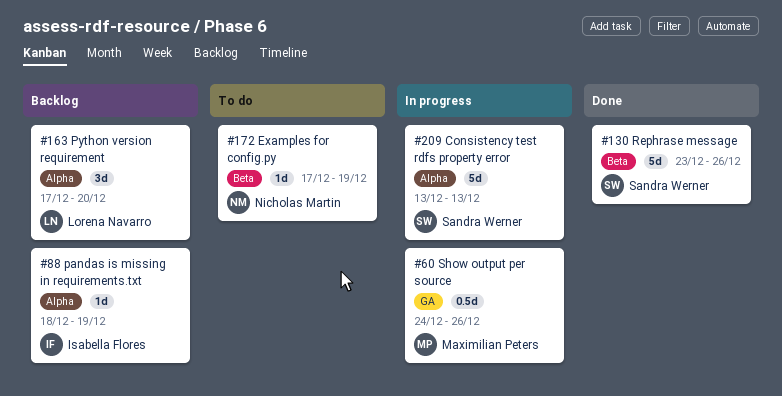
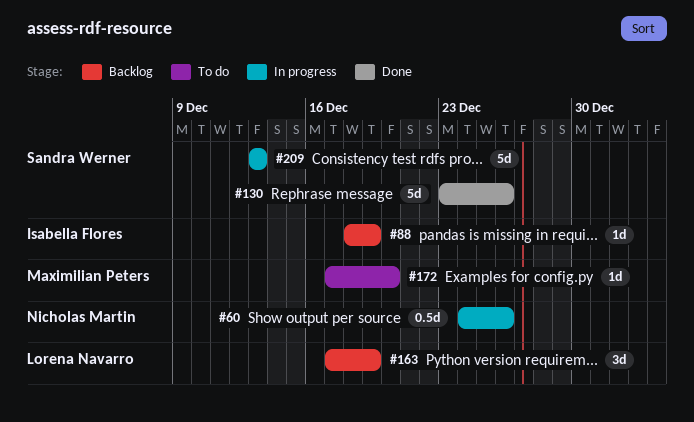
#60, owner: Maximilian Peters -> Nicholas Martin
#163, due: Dec 20 -> Dec 19
#172, owner: Nicholas Martin -> Maximilian Peters
#172, due: Dec 19 -> Dec 20

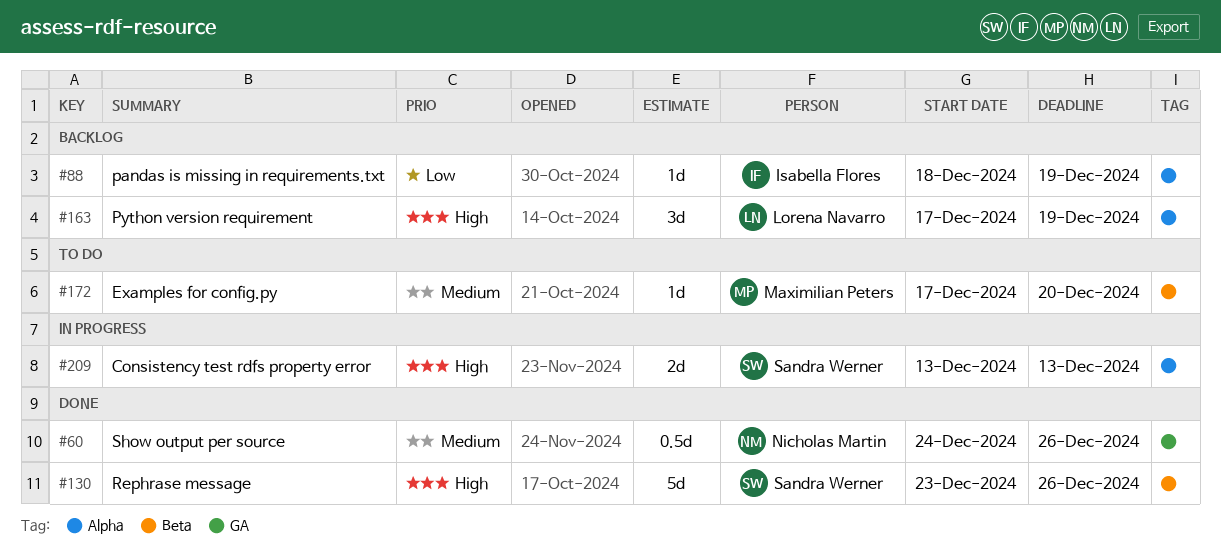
#60, status: In progress -> Done
#209, estimate: 5d -> 2d

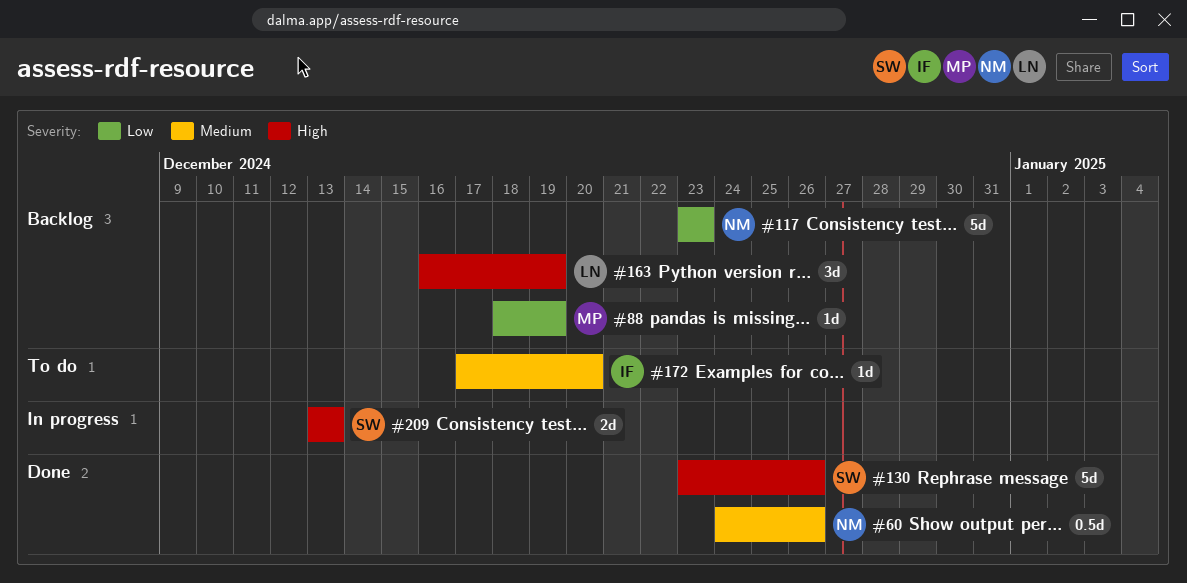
#88, owner: Isabella Flores -> Maximilian Peters
#117: none -> present
#163, start: Dec 17 -> Dec 16
#172, owner: Maximilian Peters -> Isabella Flores

